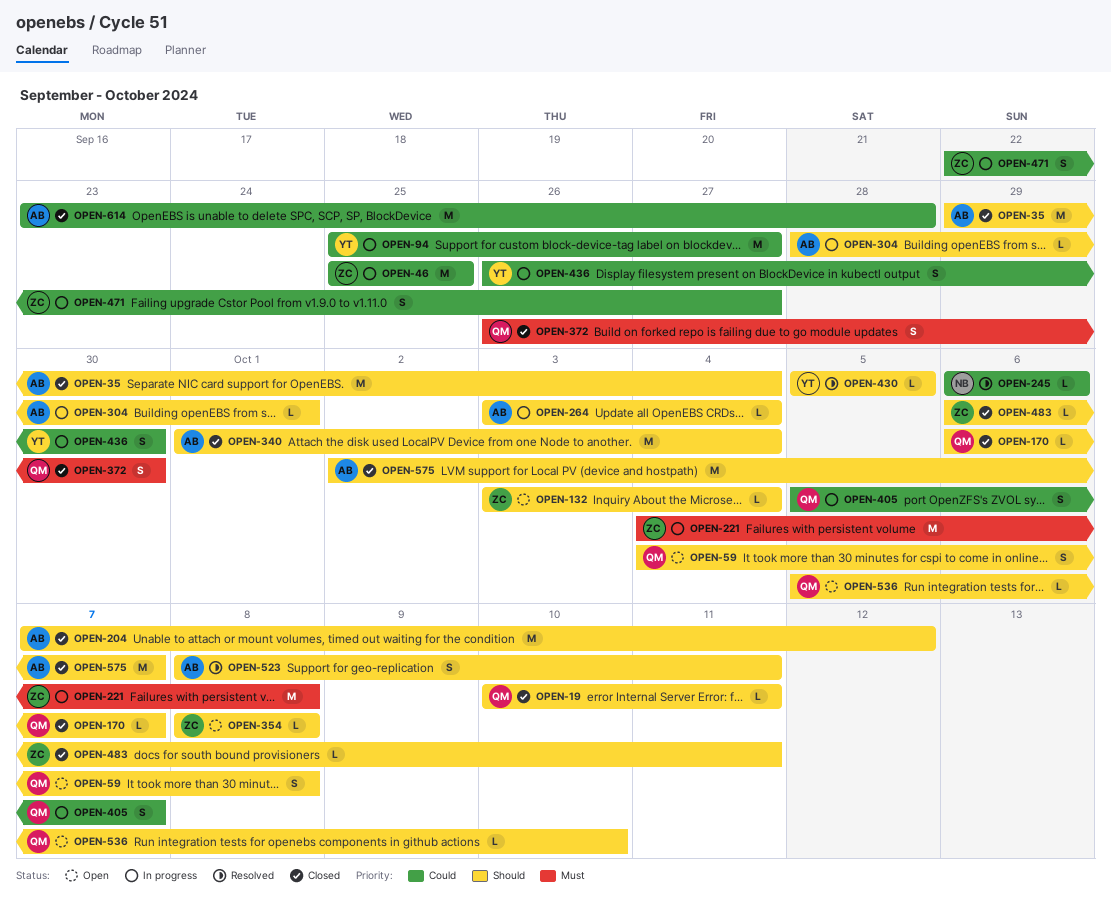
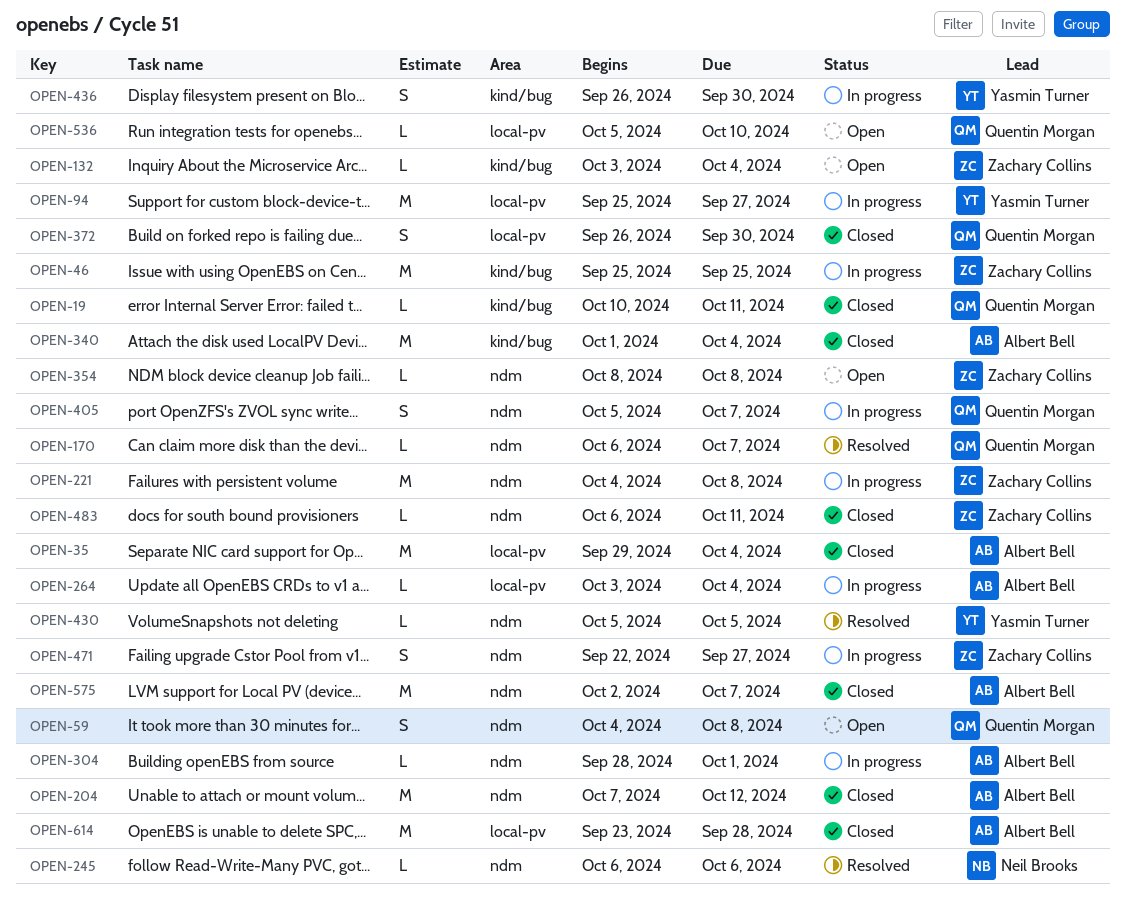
OPEN-170, status: Closed -> Resolved
OPEN-523: present -> none

